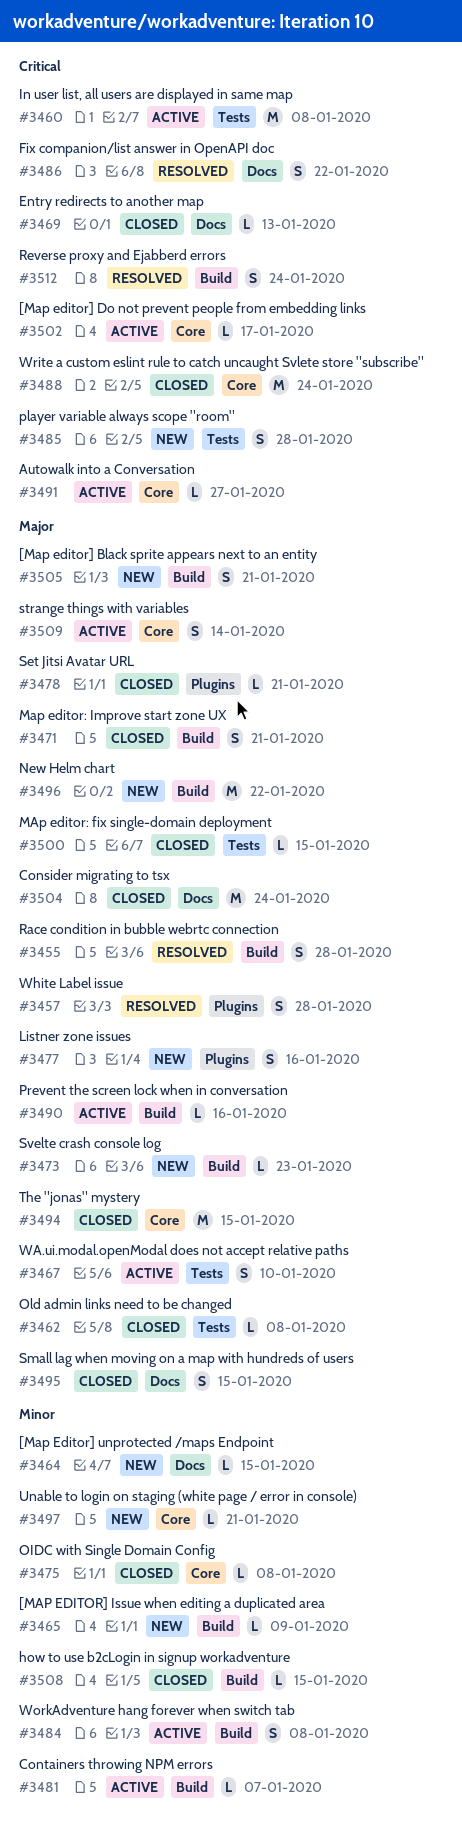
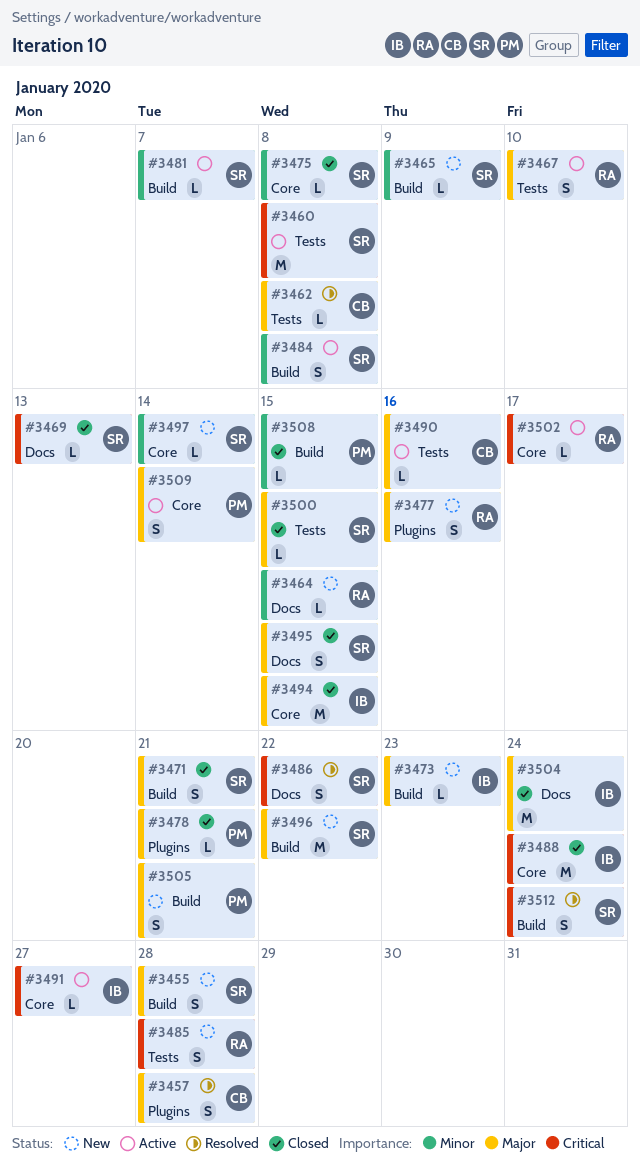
#3455, status: Resolved -> New
#3462, status: Closed -> Resolved
#3490, label: Build -> Tests
#3497, due: Jan 21 -> Jan 14

